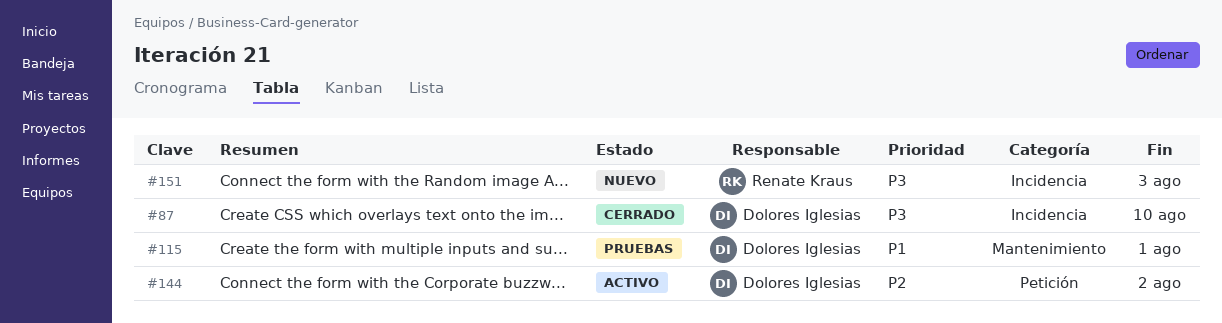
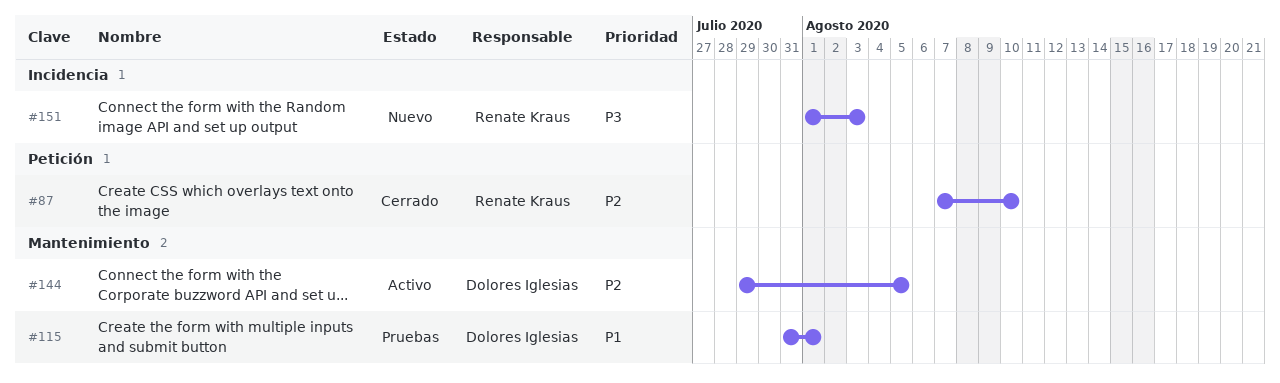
#87, owner: Dolores Iglesias -> Renate Kraus
#87, priority: P3 -> P2
#87, label: Incidencia -> Petición
#144, label: Petición -> Mantenimiento
#144, due: Aug 2 -> Aug 5

